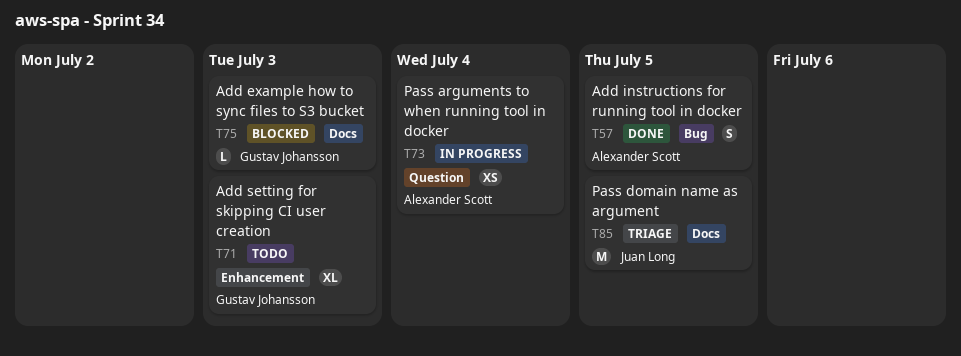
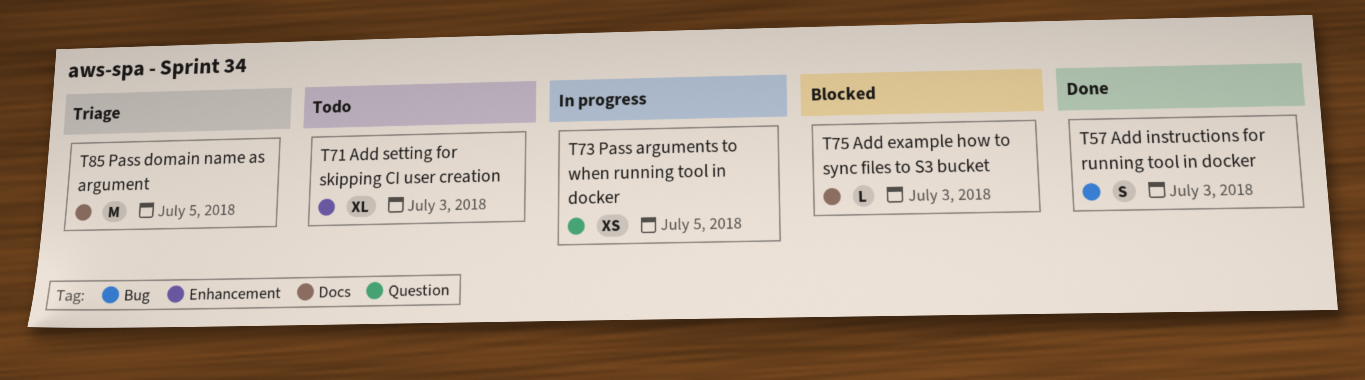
T57, due: Jul 5 -> Jul 3
T73, due: Jul 4 -> Jul 5

